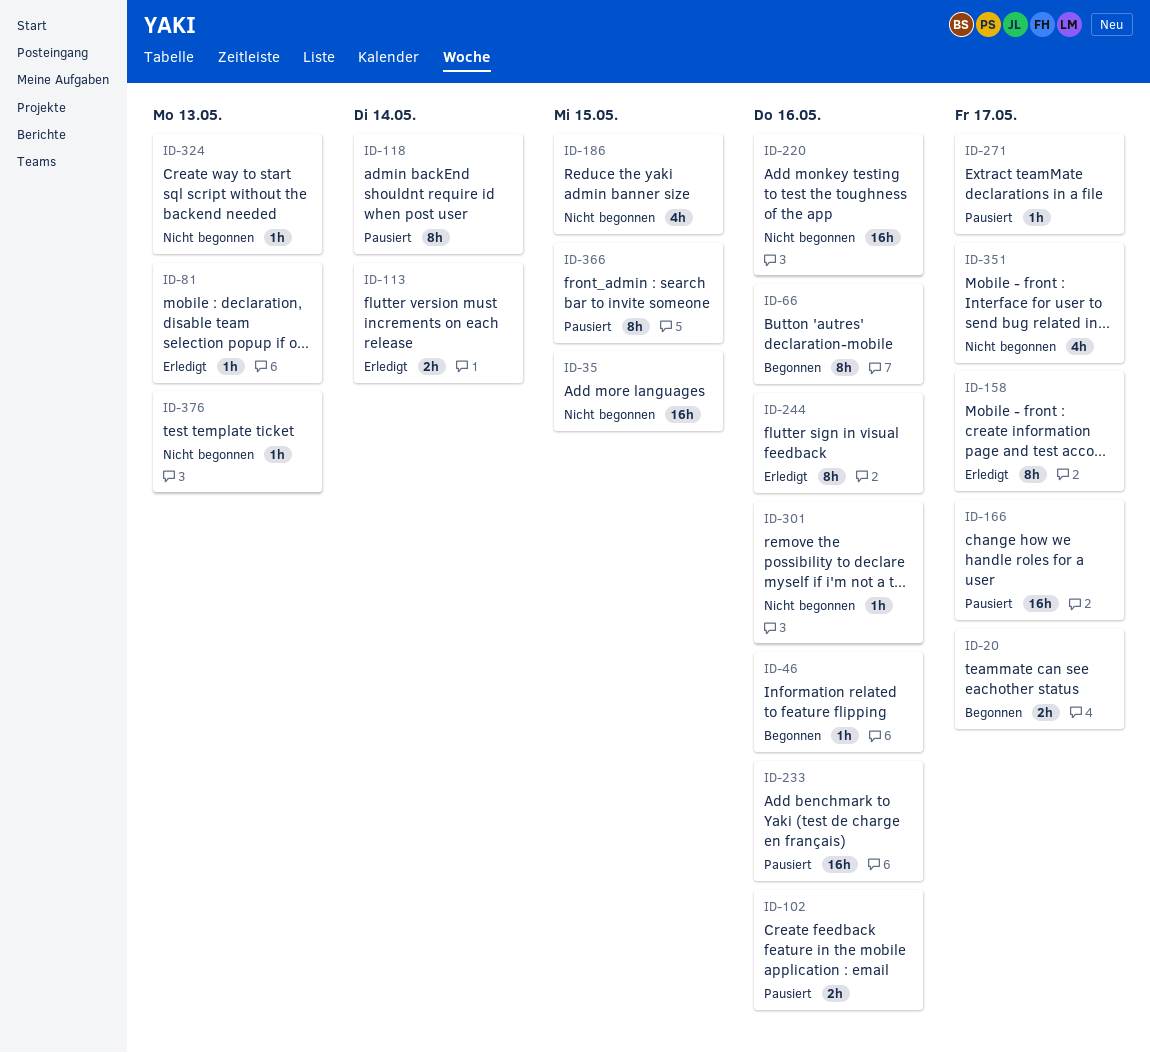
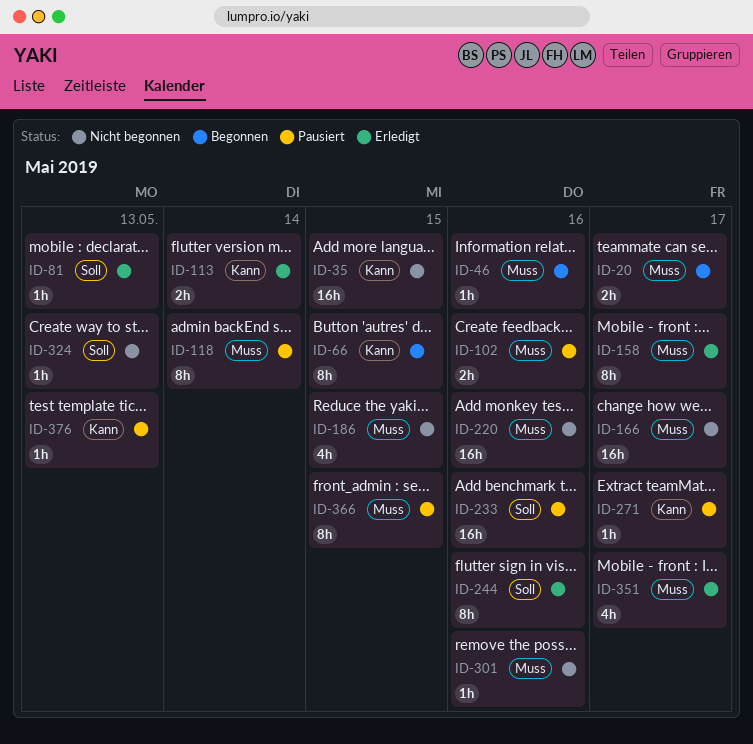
ID-66, due: May 16 -> May 15
ID-166, status: Pausiert -> Nicht begonnen
ID-351, status: Nicht begonnen -> Erledigt
ID-376, status: Nicht begonnen -> Pausiert

